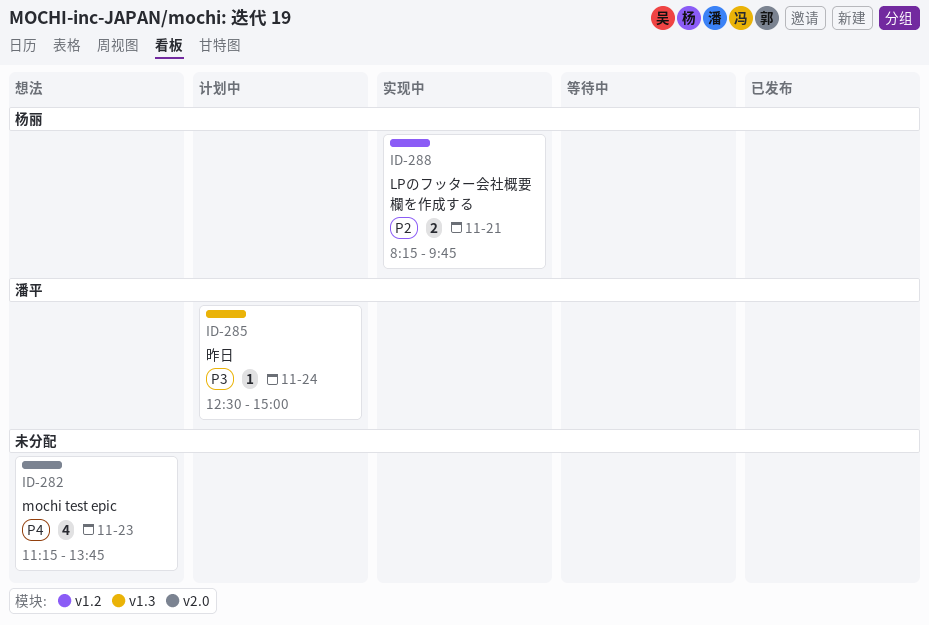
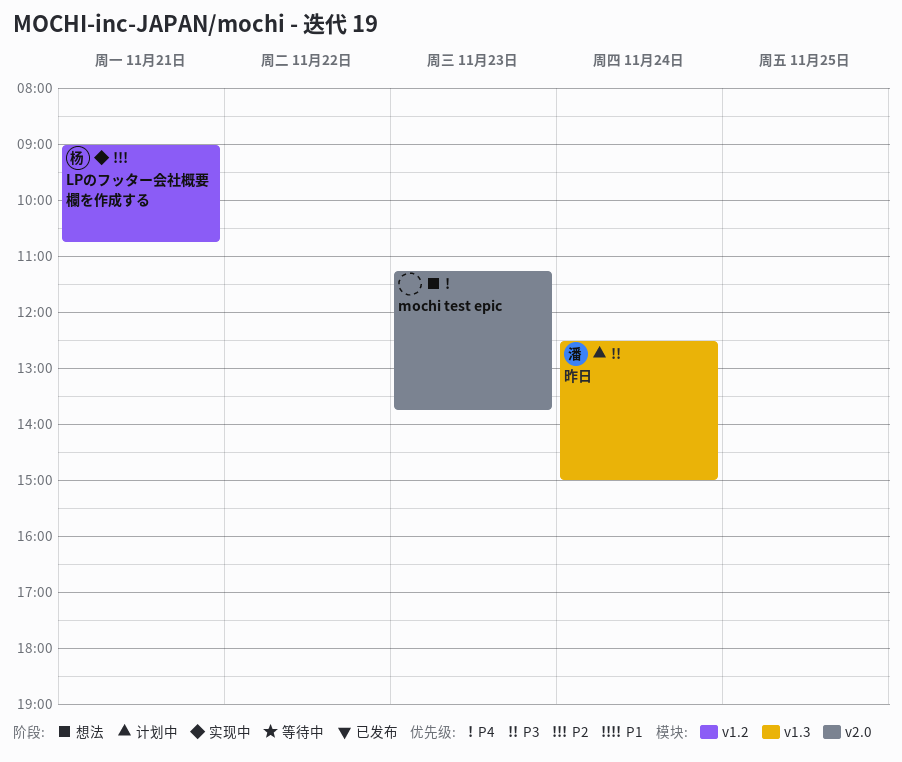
LPのフッター会社概要欄を作成する, begins: 08:15 -> 09:00
LPのフッター会社概要欄を作成する, ends: 09:45 -> 10:45

